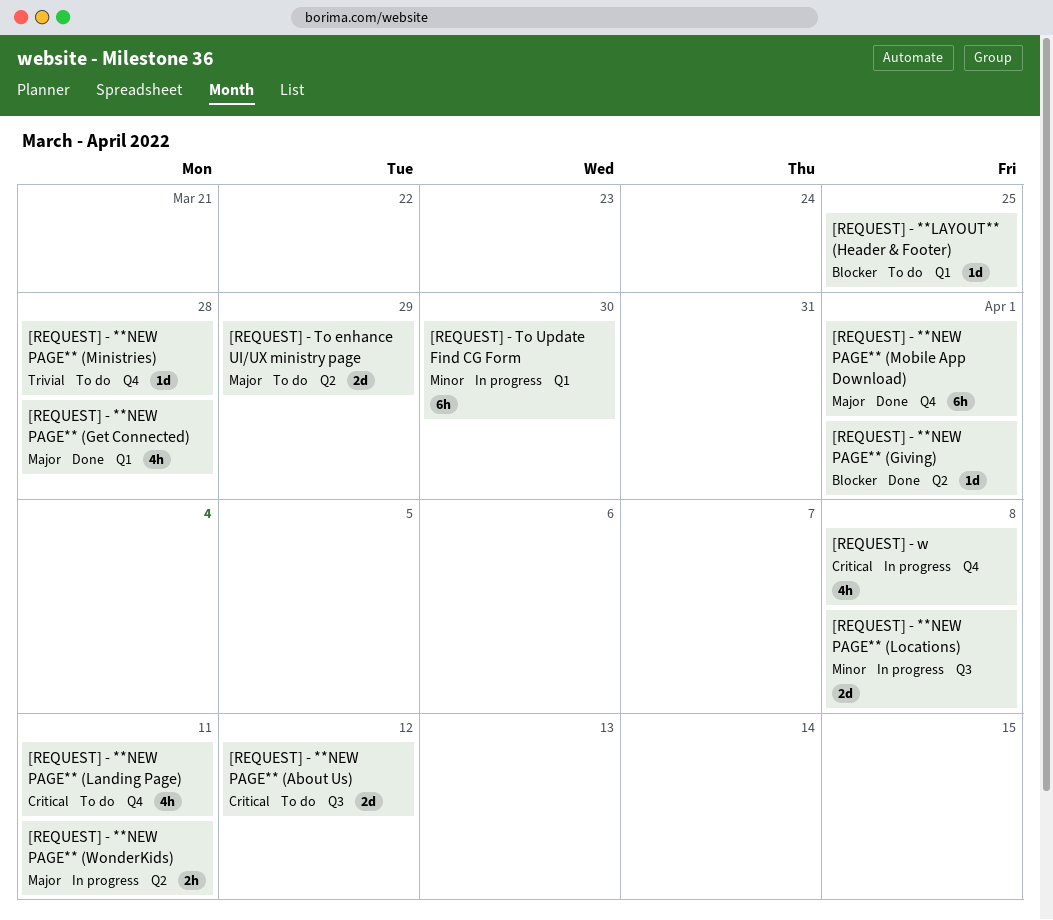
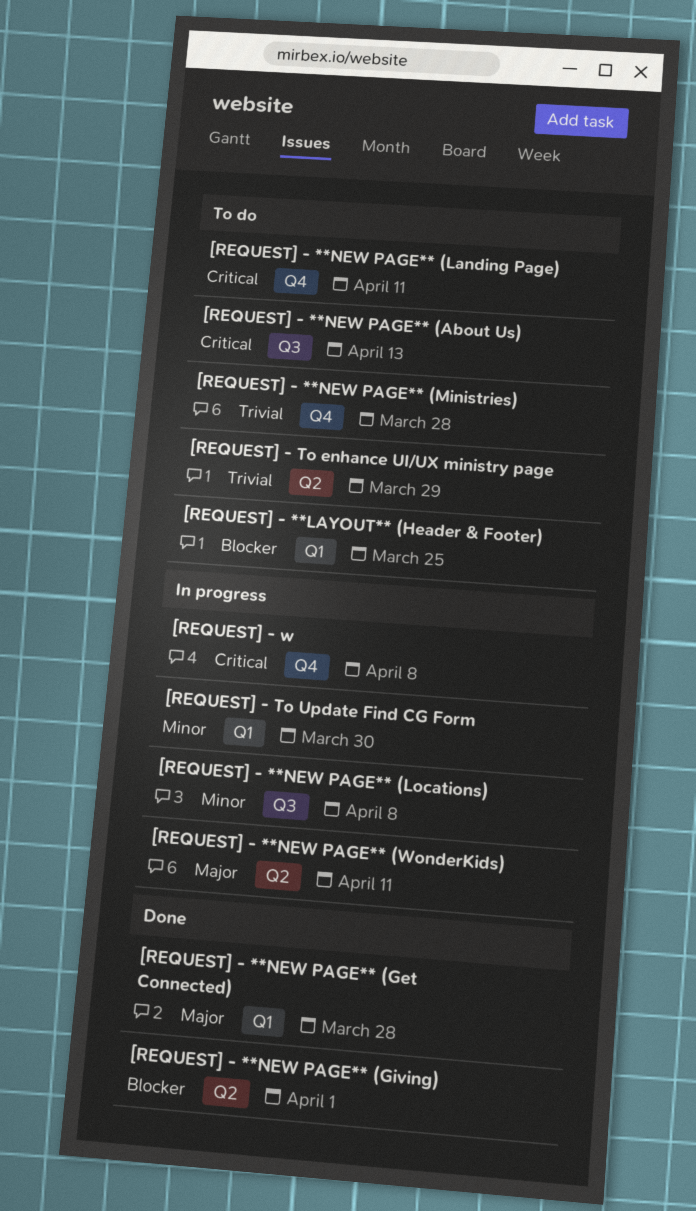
[REQUEST] - **NEW PAGE** (About Us), due: Apr 12 -> Apr 13
[REQUEST] - **NEW PAGE** (Mobile App Download): present -> none
[REQUEST] - To enhance UI/UX ministry page, priority: Major -> Trivial

